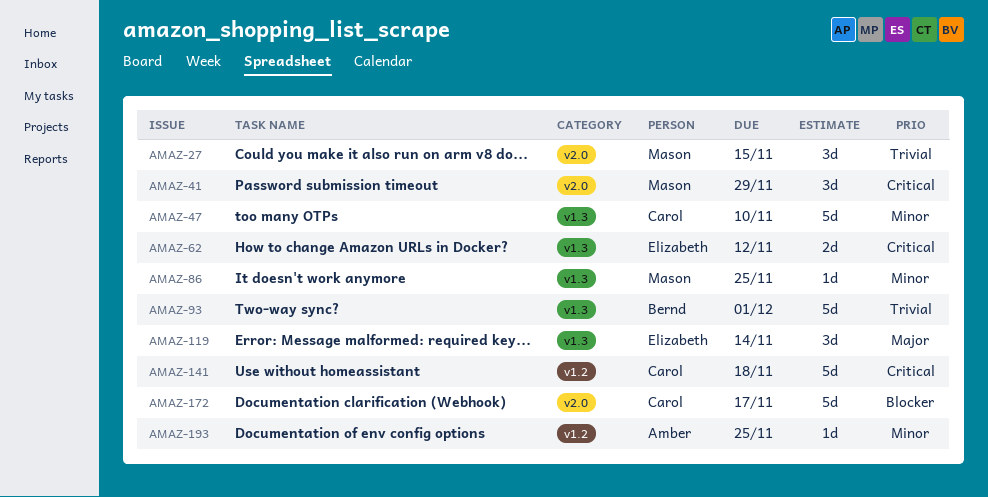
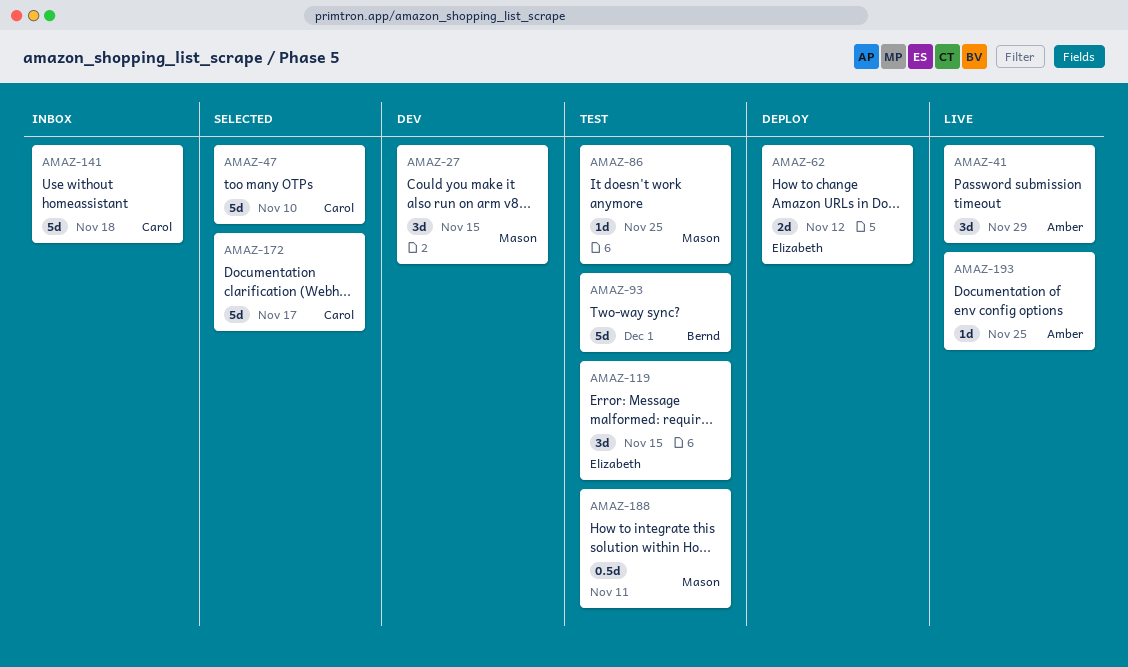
AMAZ-41, owner: Mason -> Amber
AMAZ-119, due: Nov 14 -> Nov 15
AMAZ-188: none -> present

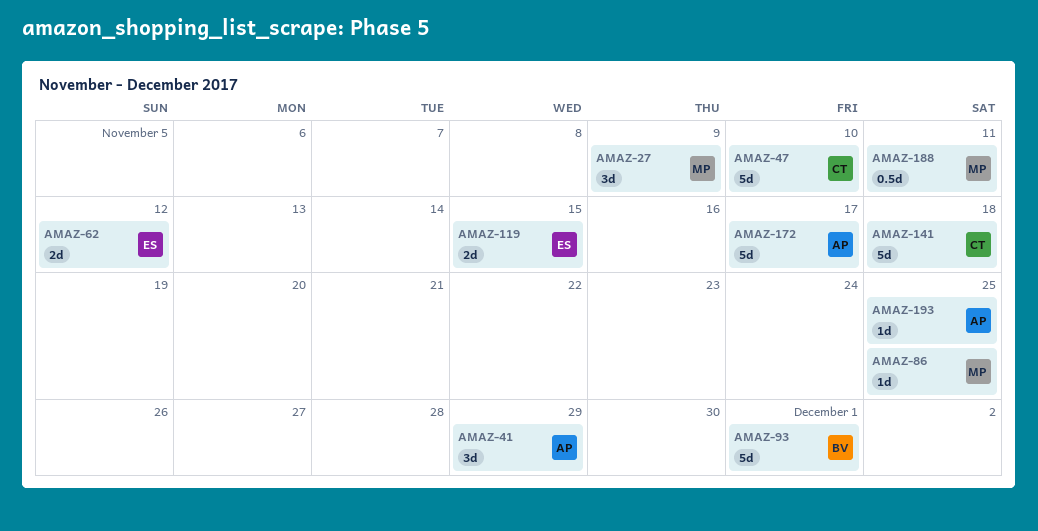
AMAZ-27, due: Nov 15 -> Nov 9
AMAZ-119, estimate: 3d -> 2d
AMAZ-172, owner: Carol -> Amber

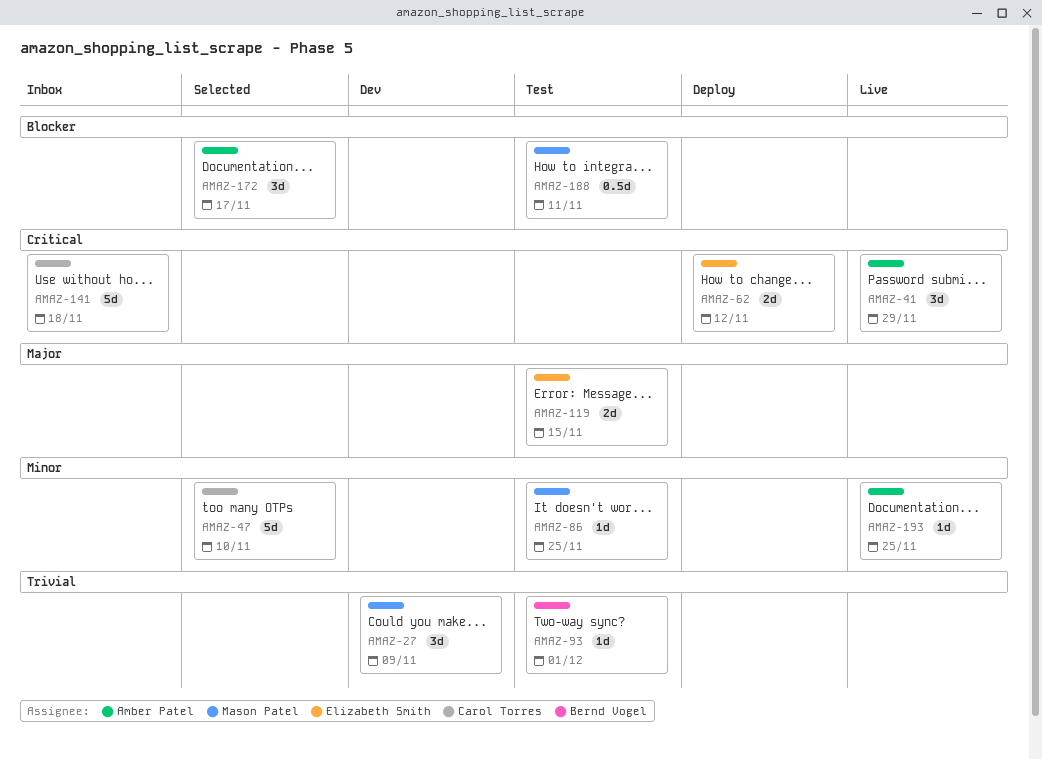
AMAZ-93, estimate: 5d -> 1d
AMAZ-172, estimate: 5d -> 3d

